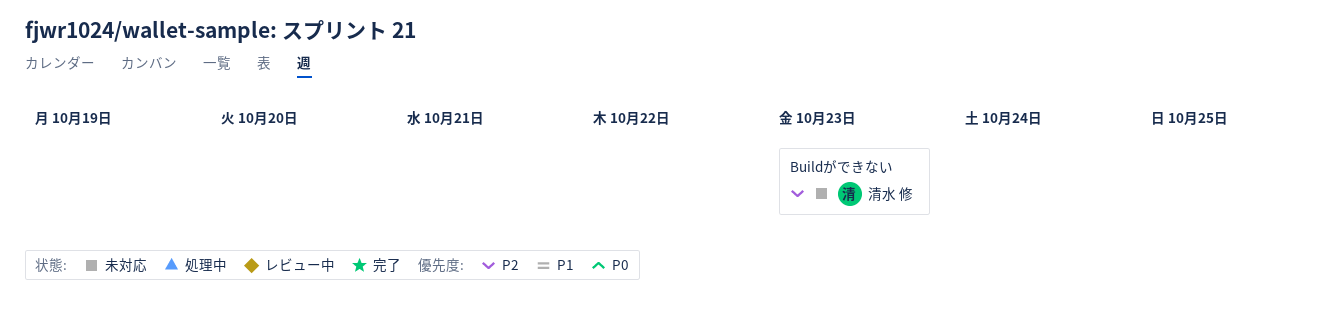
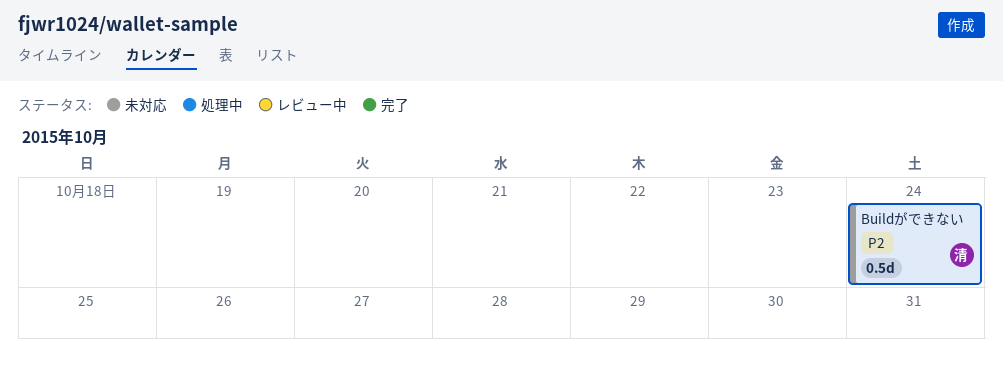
Buildができない, due: Oct 23 -> Oct 24

